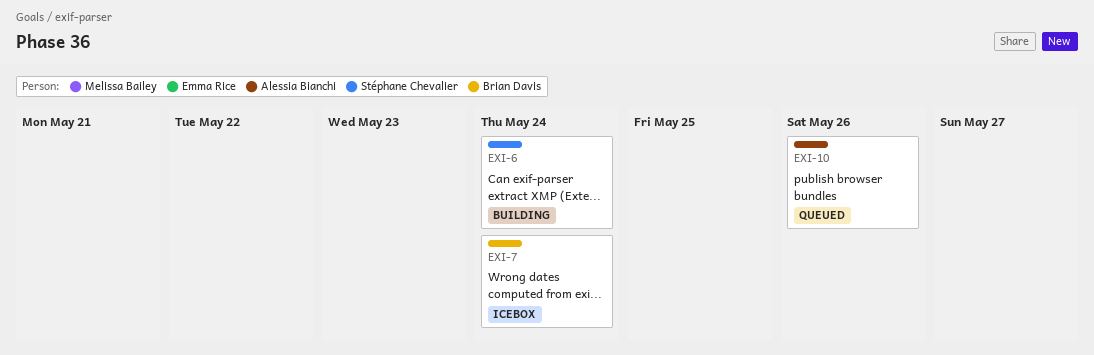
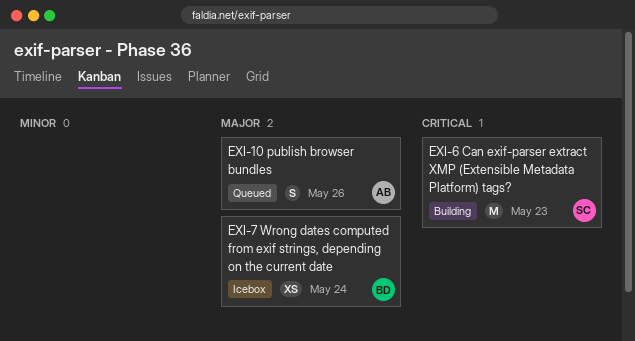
EXI-6, due: May 24 -> May 23

